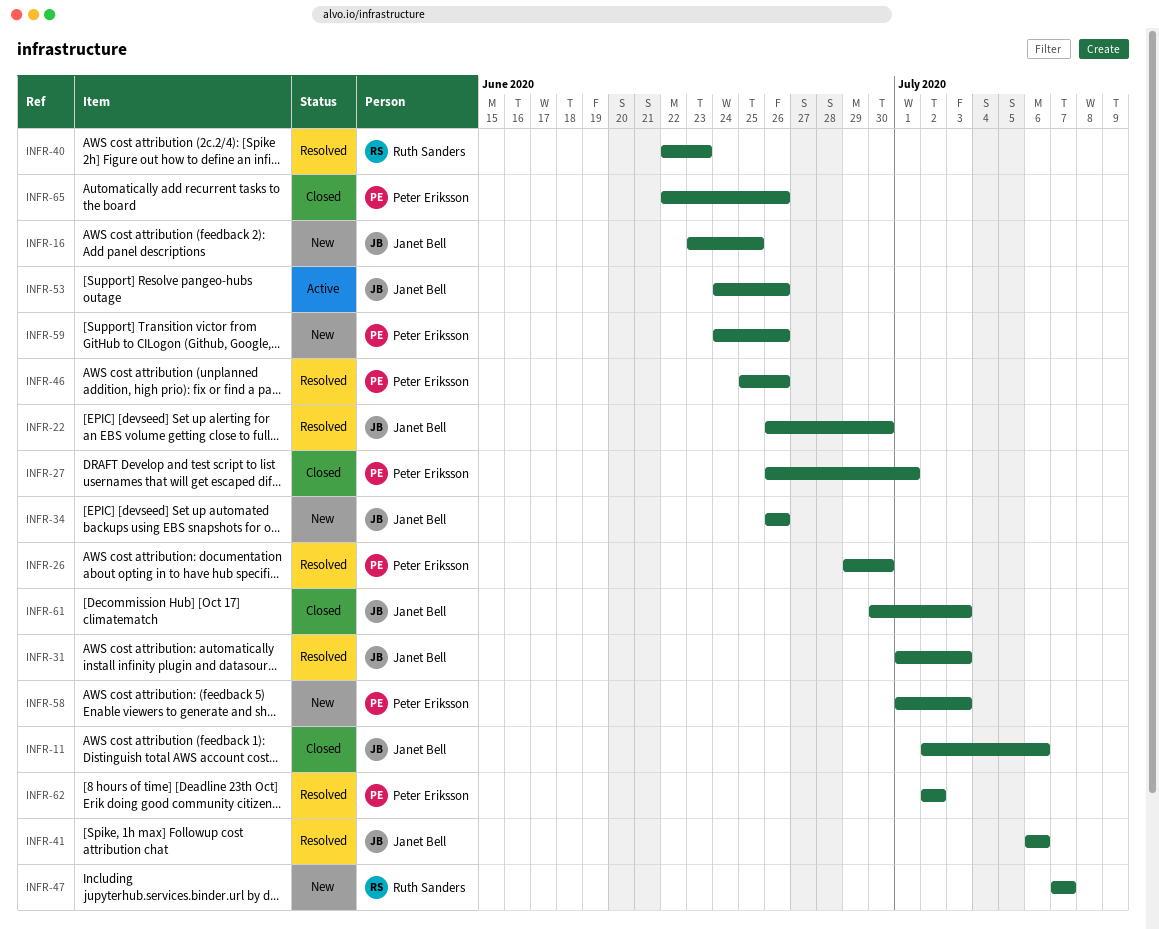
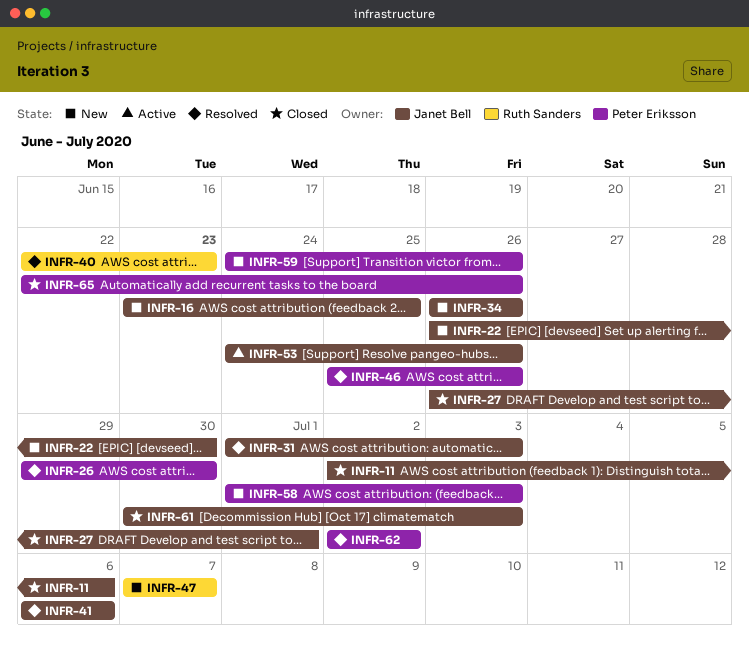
INFR-22, status: Resolved -> New
INFR-27, owner: Peter Eriksson -> Janet Bell

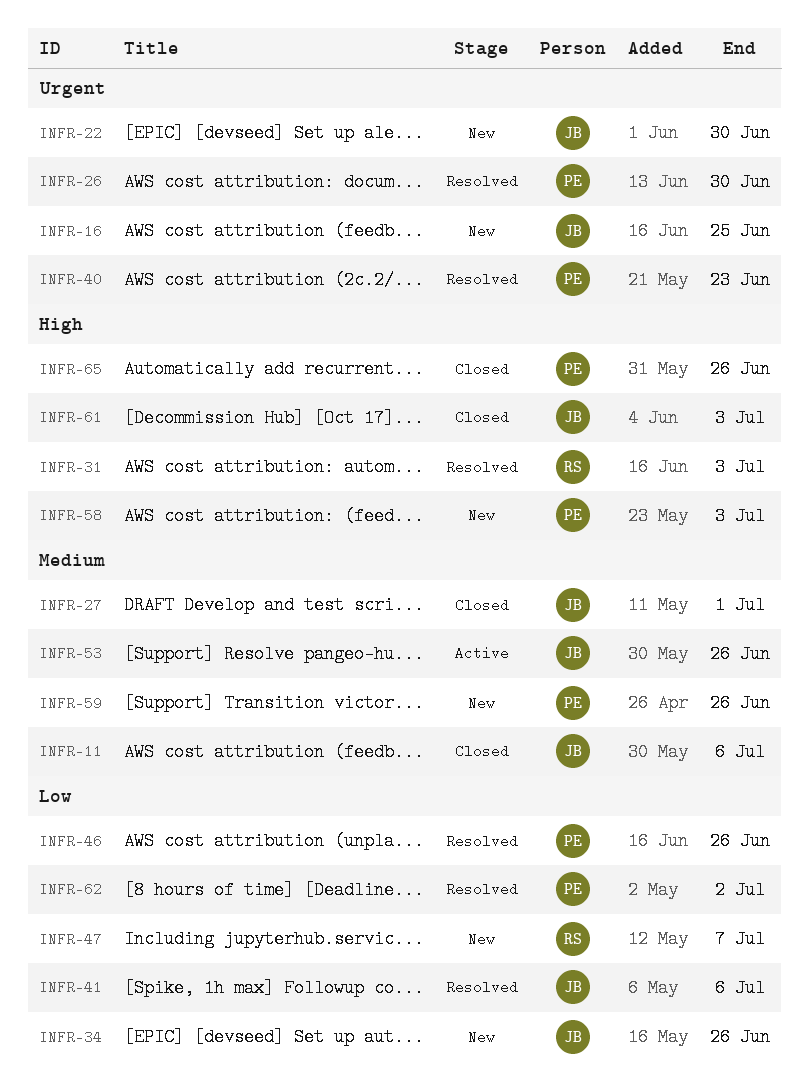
INFR-31, owner: Janet Bell -> Ruth Sanders
INFR-40, owner: Ruth Sanders -> Peter Eriksson

